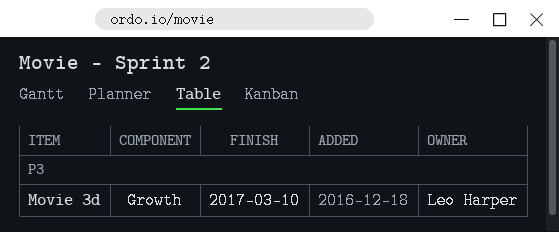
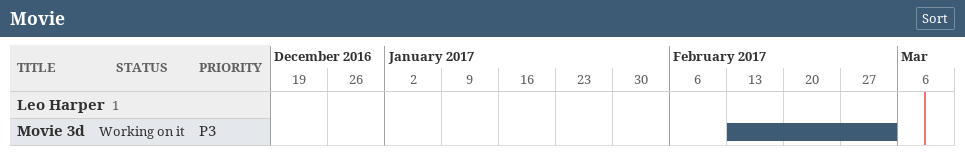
Movie 3d, due: Mar 10 -> Mar 3

